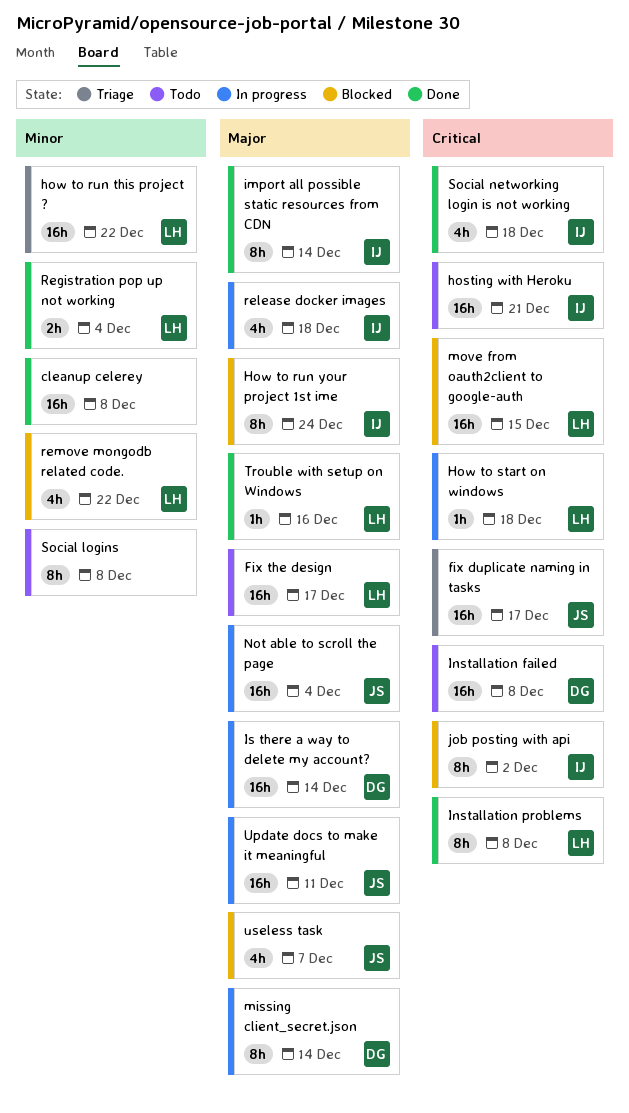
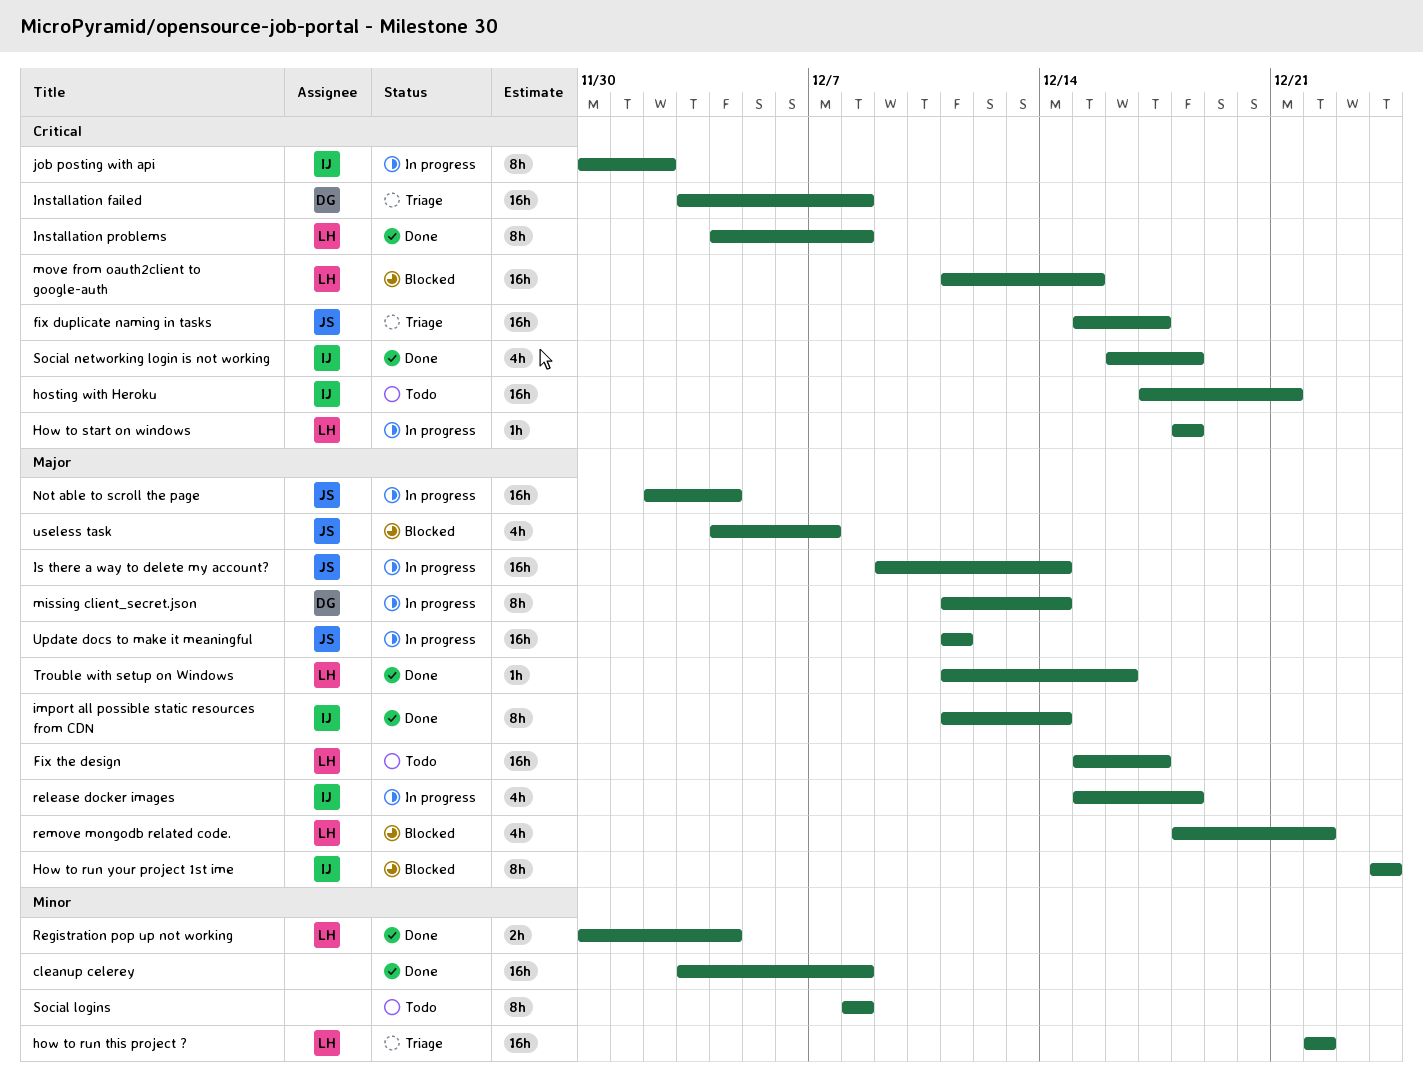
Installation failed, status: Todo -> Triage
Is there a way to delete my account?, owner: DG -> JS
job posting with api, status: Blocked -> In progress
remove mongodb related code., priority: Minor -> Major

